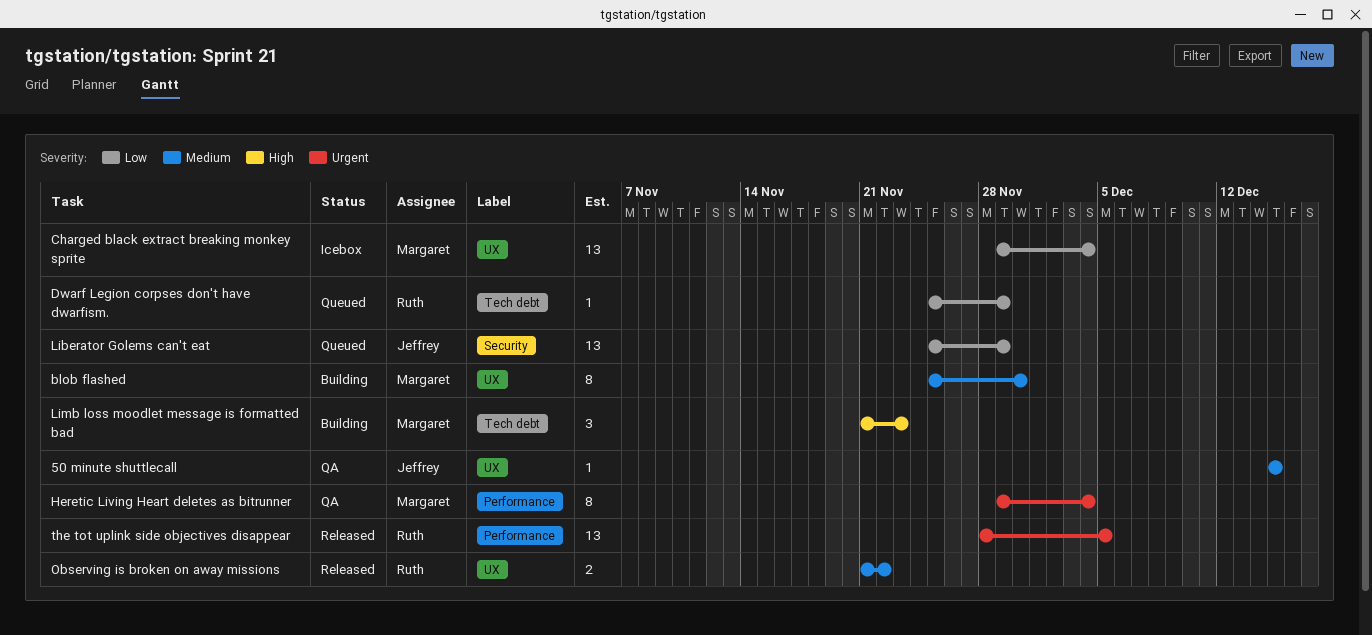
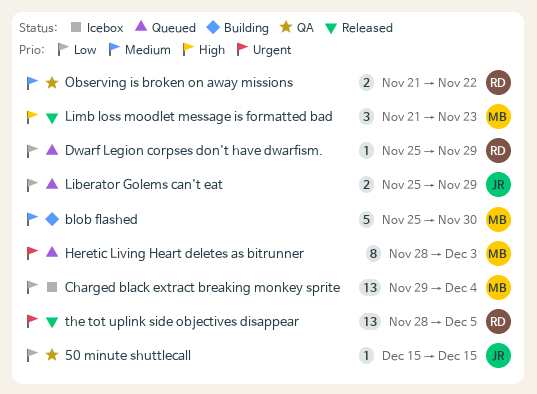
50 minute shuttlecall, priority: Medium -> Low
blob flashed, estimate: 8 -> 5
Heretic Living Heart deletes as bitrunner, status: QA -> Queued
Heretic Living Heart deletes as bitrunner, start: Nov 29 -> Nov 28
Heretic Living Heart deletes as bitrunner, due: Dec 4 -> Dec 3
Liberator Golems can't eat, estimate: 13 -> 2
Limb loss moodlet message is formatted bad, status: Building -> Released
Observing is broken on away missions, status: Released -> QA

